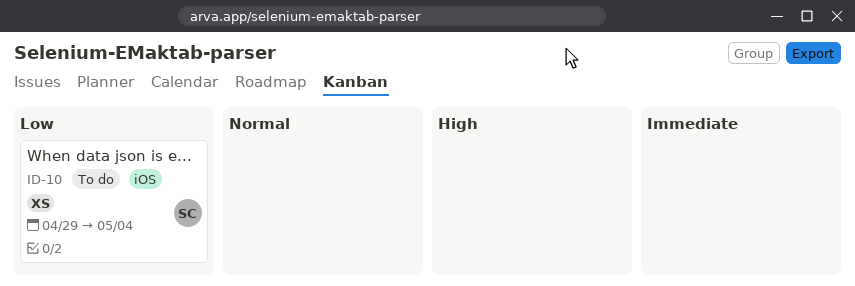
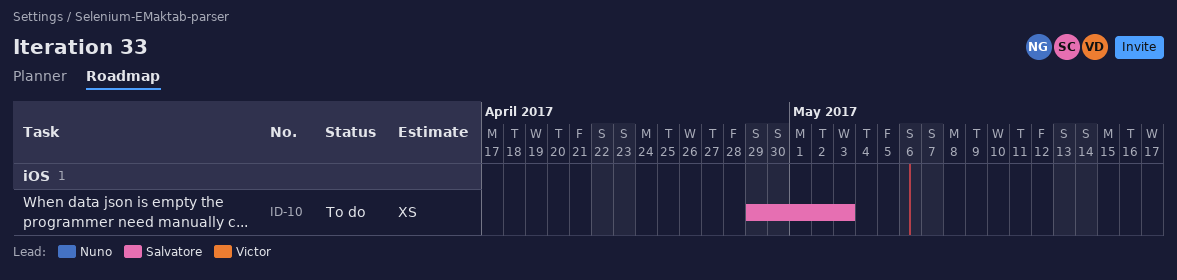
ID-10, due: May 4 -> May 3

